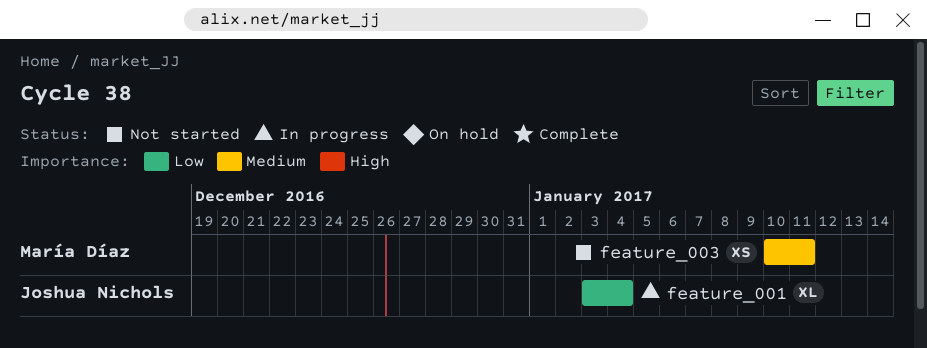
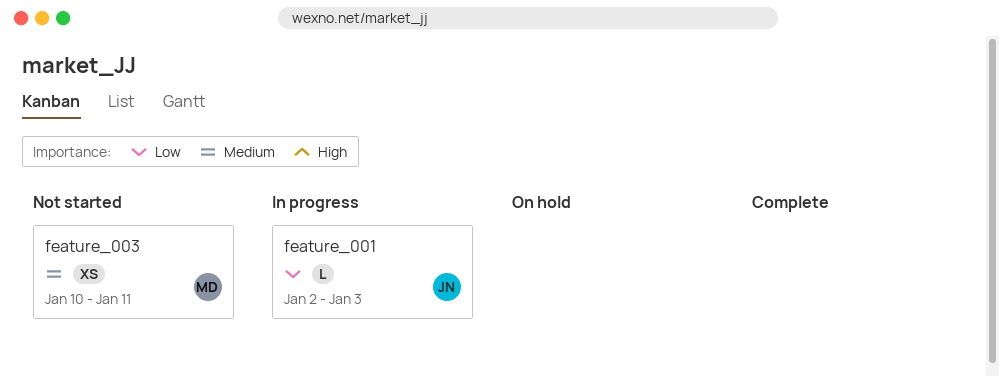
feature_001, estimate: XL -> L
feature_001, start: Jan 3 -> Jan 2
feature_001, due: Jan 4 -> Jan 3

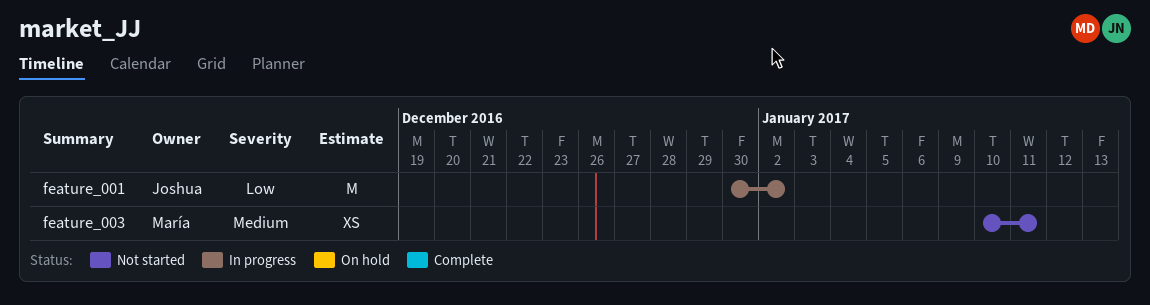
feature_001, estimate: L -> M
feature_001, start: Jan 2 -> Dec 30
feature_001, due: Jan 3 -> Jan 2

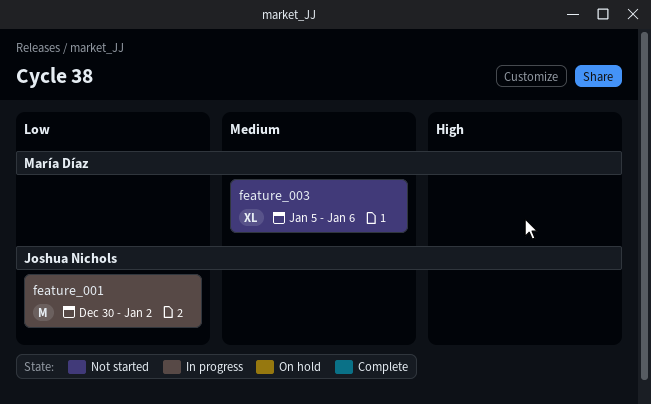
feature_003, estimate: XS -> XL
feature_003, start: Jan 10 -> Jan 5
feature_003, due: Jan 11 -> Jan 6

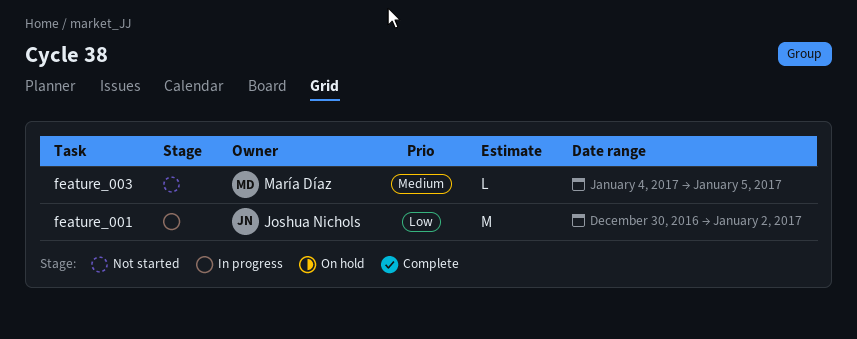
feature_003, estimate: XL -> L
feature_003, start: Jan 5 -> Jan 4
feature_003, due: Jan 6 -> Jan 5

